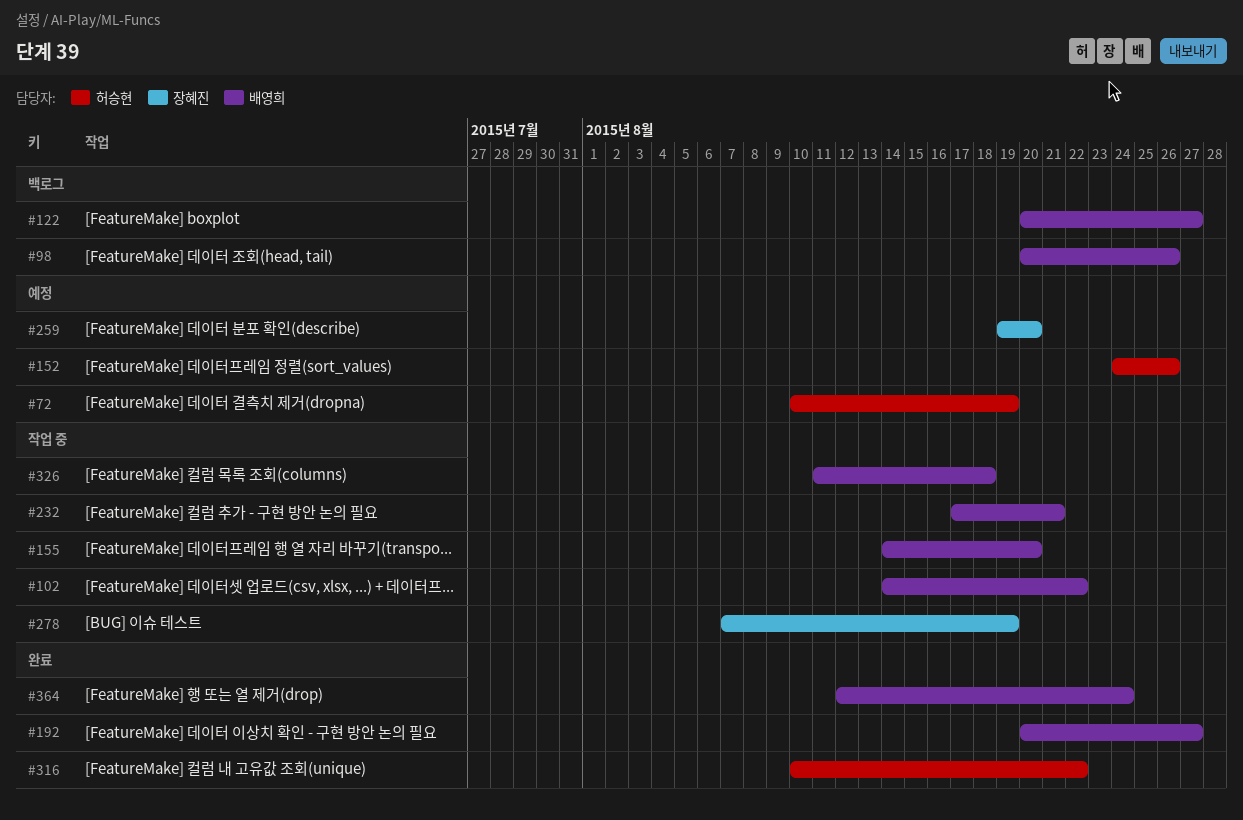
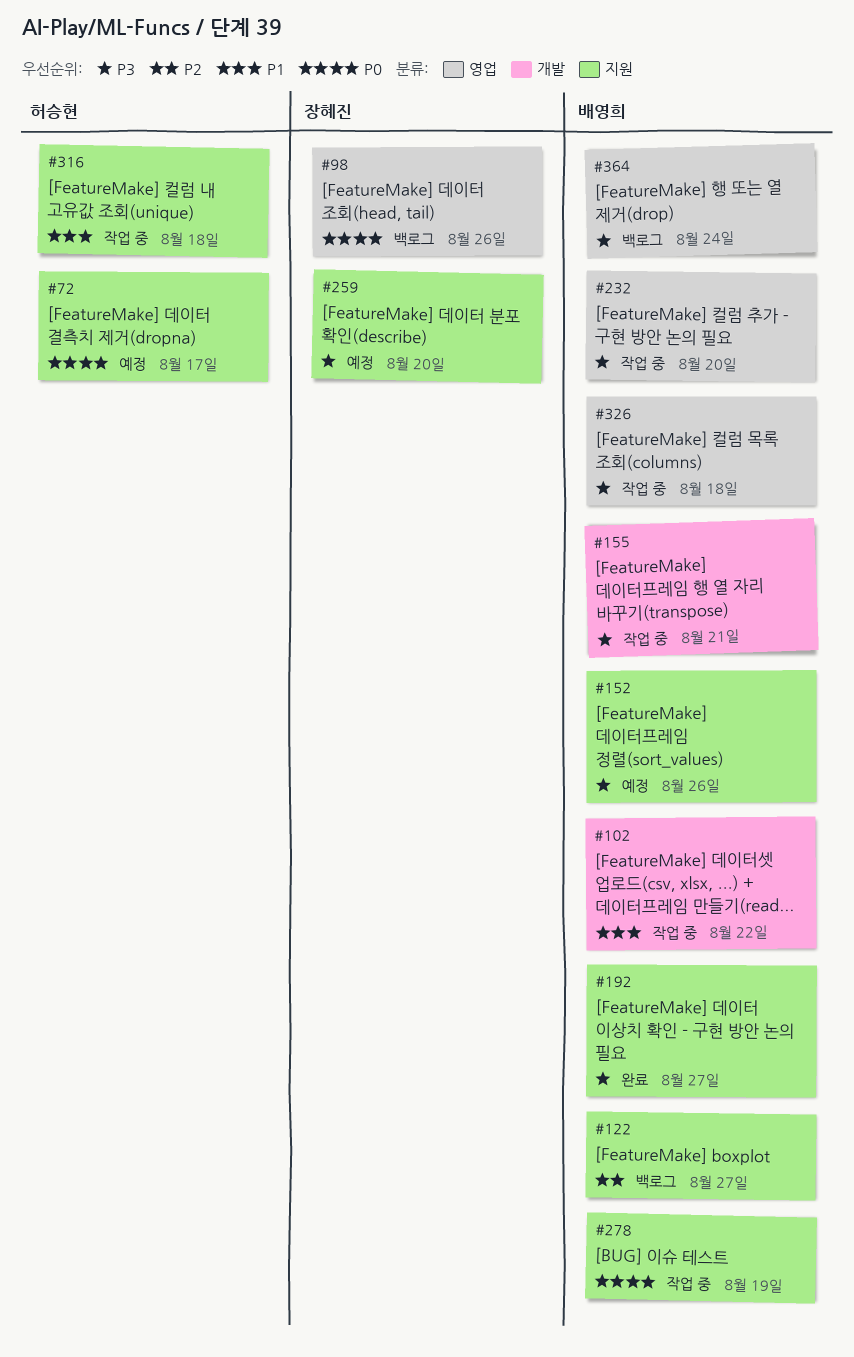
#72, due: Aug 19 -> Aug 17
#98, owner: 배영희 -> 장혜진
#152, owner: 허승현 -> 배영희
#155, due: Aug 20 -> Aug 21
#232, due: Aug 21 -> Aug 20
#278, owner: 장혜진 -> 배영희
#316, status: 완료 -> 작업 중
#316, due: Aug 22 -> Aug 18
#364, status: 완료 -> 백로그

